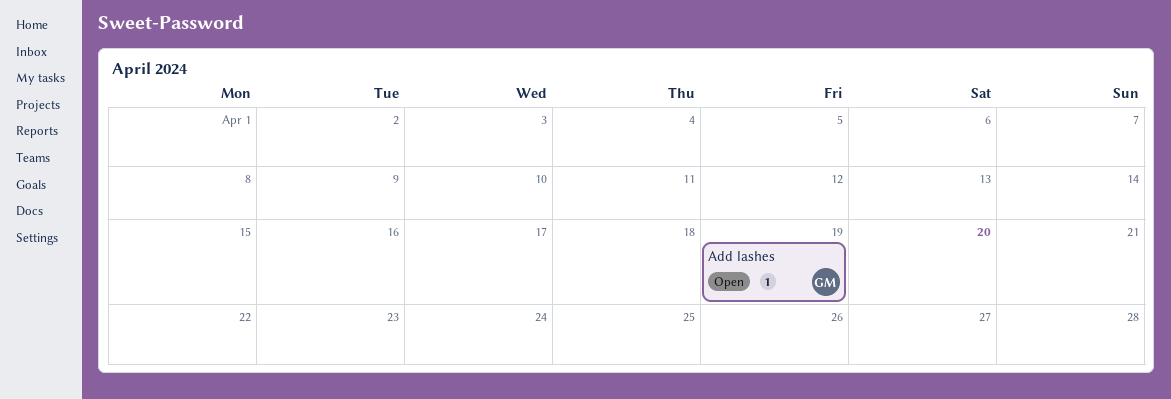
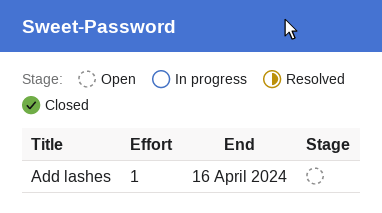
Add lashes, due: Apr 19 -> Apr 16

